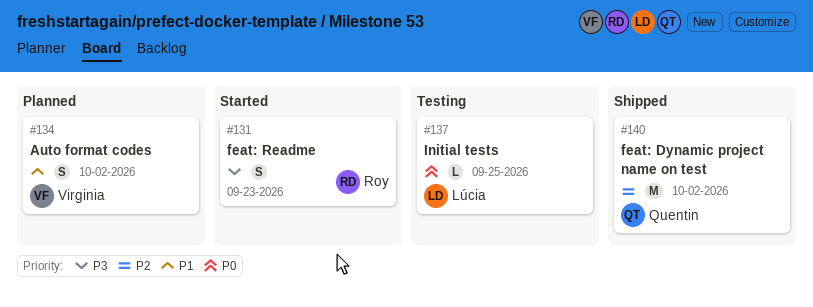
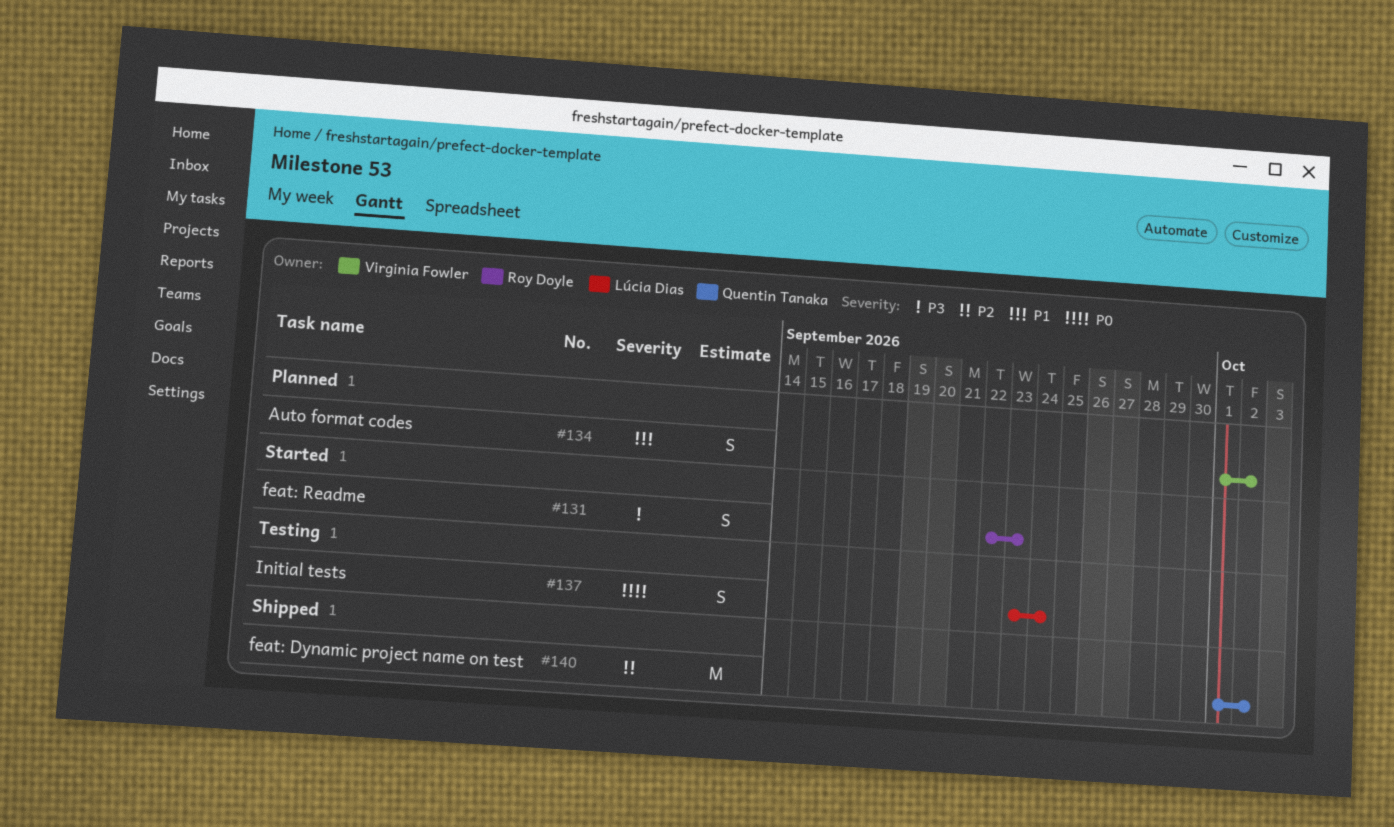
#137, estimate: L -> S
#137, due: Sep 25 -> Sep 24

